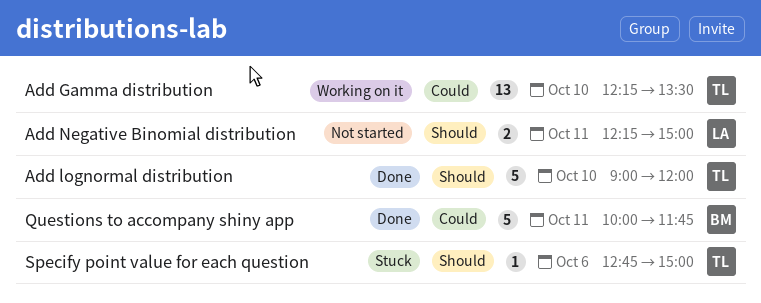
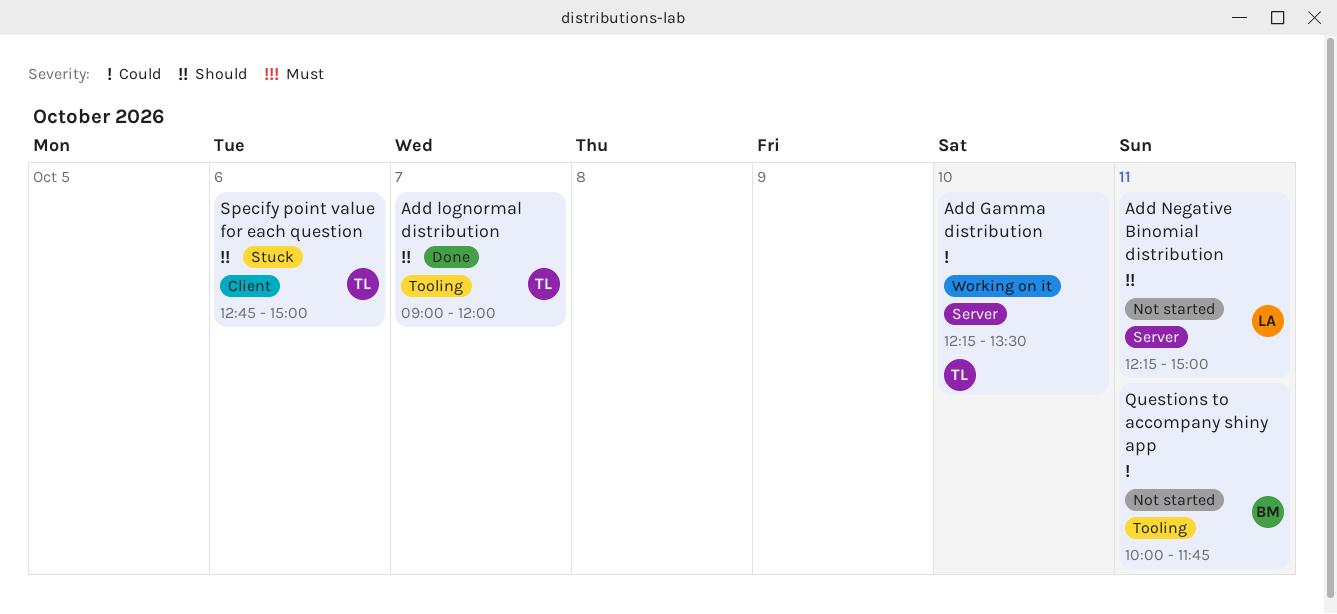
Add lognormal distribution, day: Oct 10 -> Oct 7
Questions to accompany shiny app, status: Done -> Not started

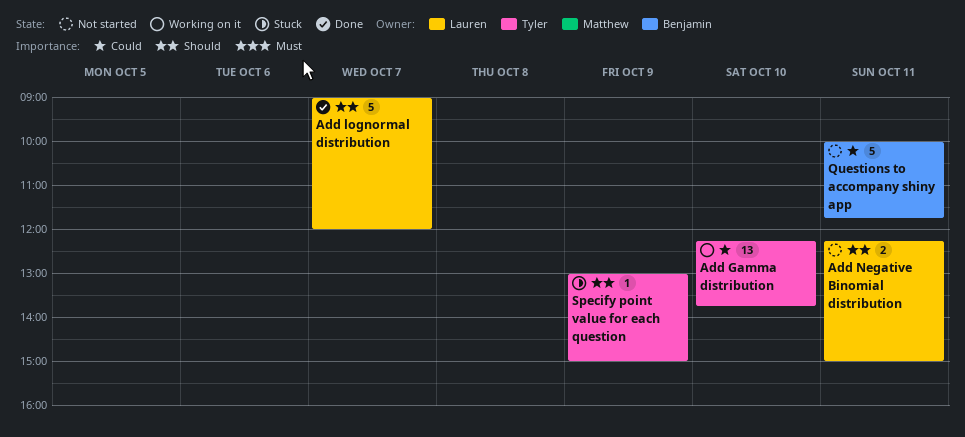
Add Gamma distribution, ends: 13:30 -> 13:45
Add lognormal distribution, owner: Tyler -> Lauren
Specify point value for each question, day: Oct 6 -> Oct 9
Specify point value for each question, begins: 12:45 -> 13:00

